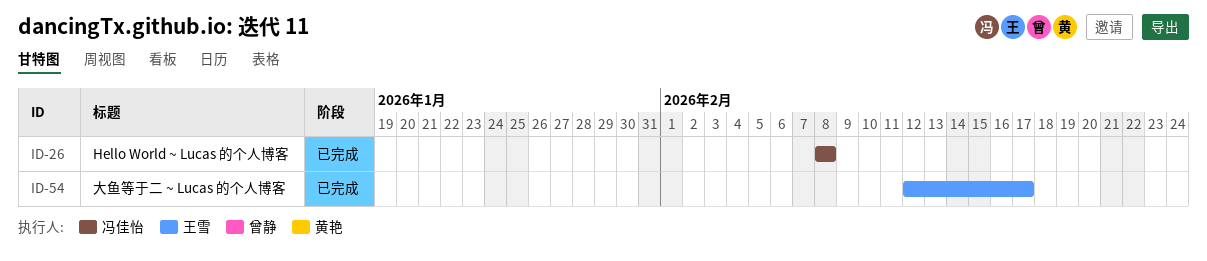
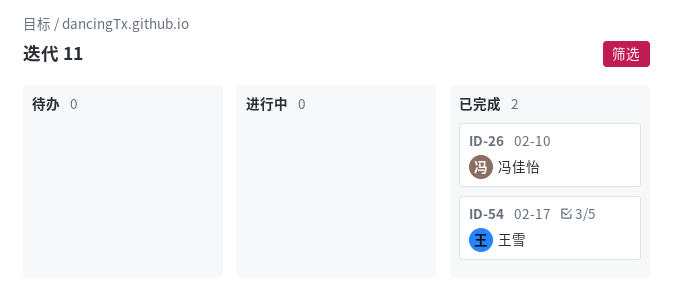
ID-26, due: Feb 8 -> Feb 10

